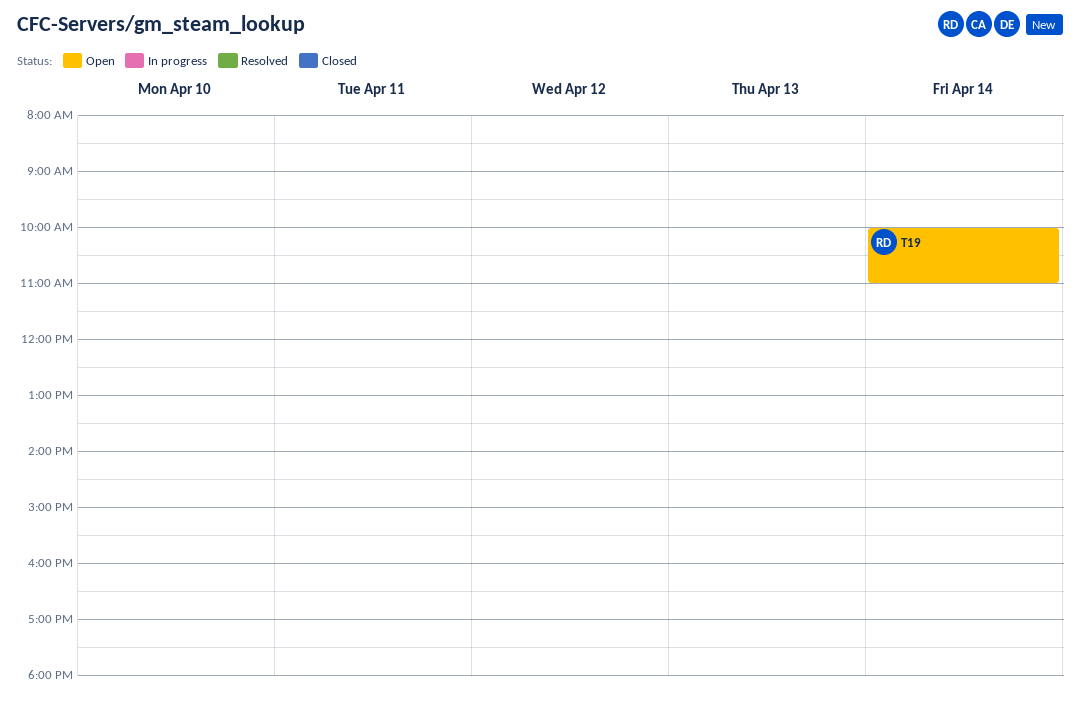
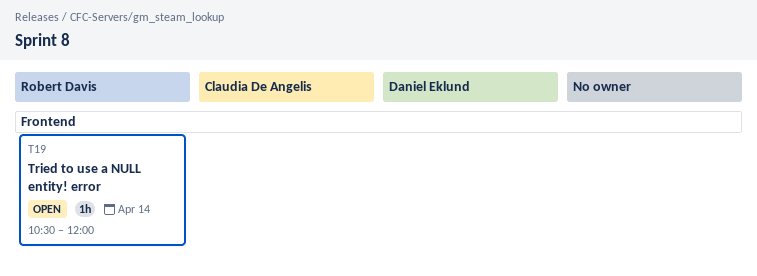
T19, begins: 10:00 -> 10:30
T19, ends: 11:00 -> 12:00

